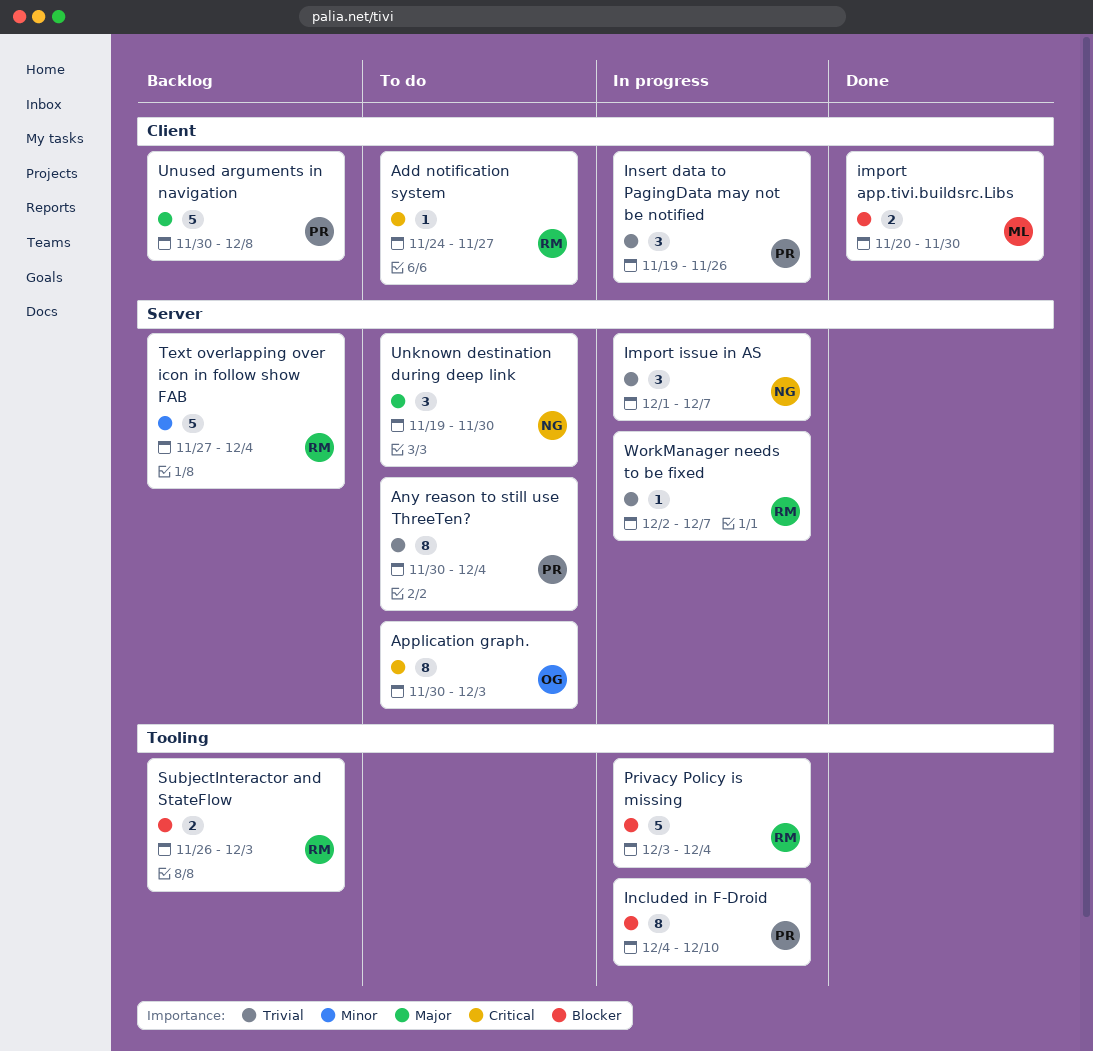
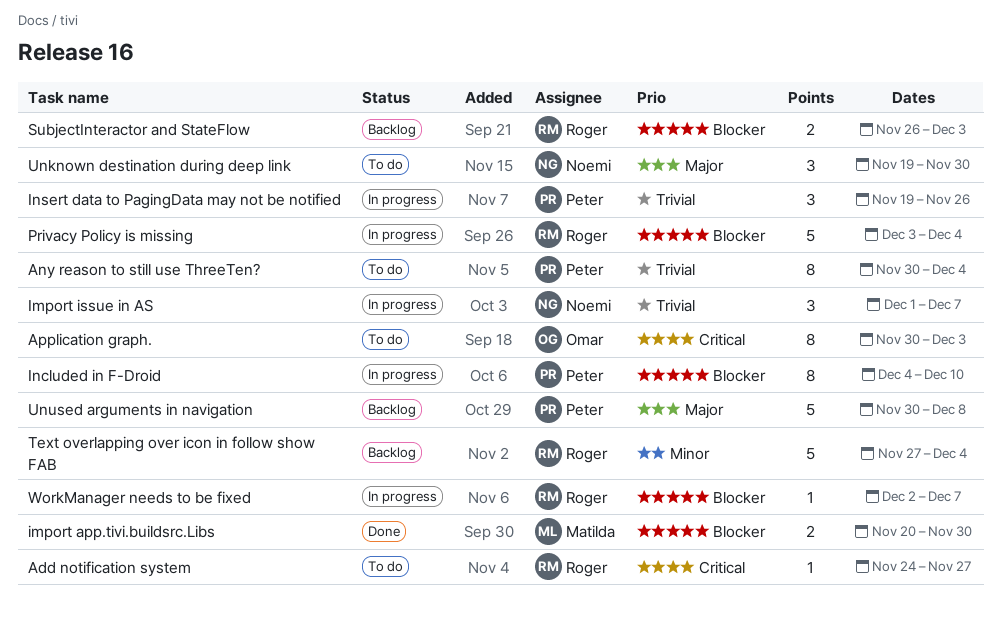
WorkManager needs to be fixed, priority: Trivial -> Blocker

